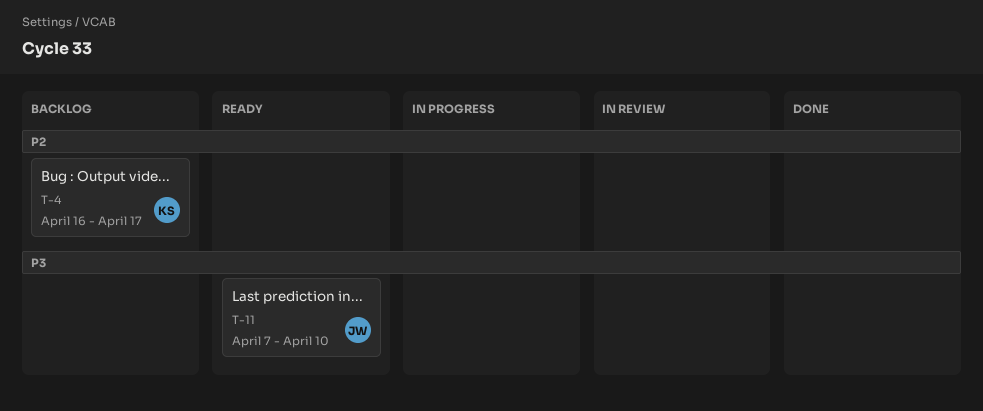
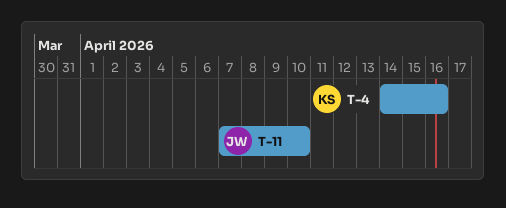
T-4, start: Apr 16 -> Apr 14
T-4, due: Apr 17 -> Apr 16

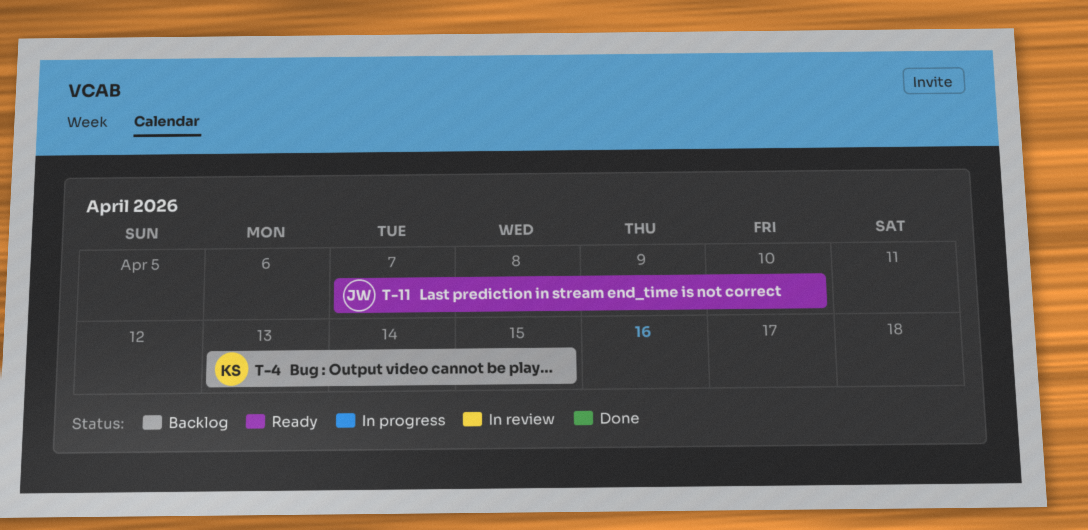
T-4, start: Apr 14 -> Apr 13
T-4, due: Apr 16 -> Apr 15

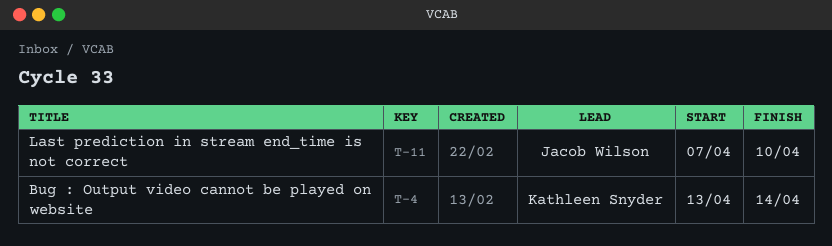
T-4, due: Apr 15 -> Apr 14

